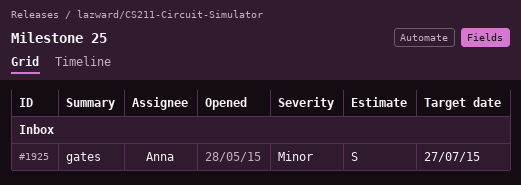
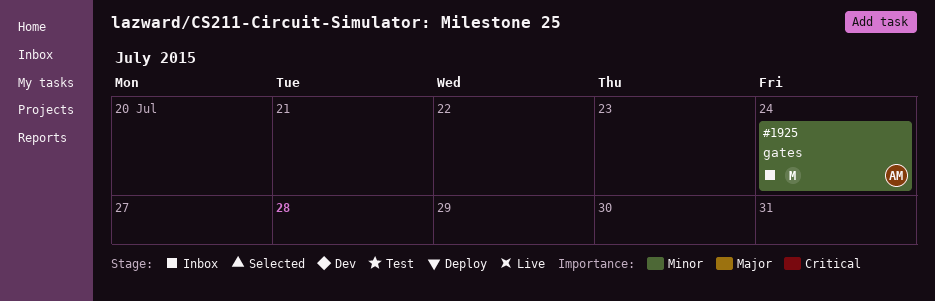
#1925, estimate: S -> M
#1925, due: Jul 27 -> Jul 24

